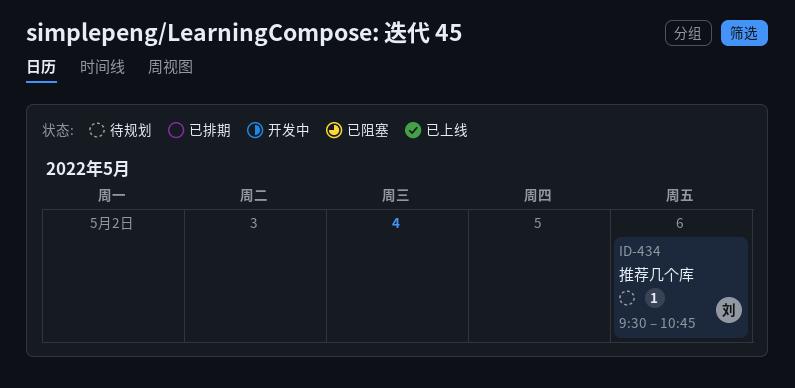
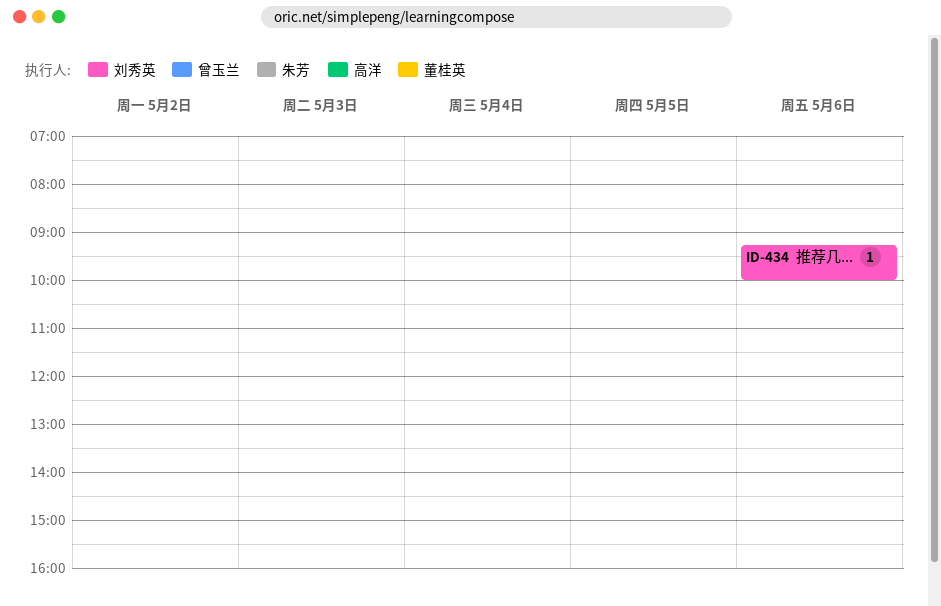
ID-434, begins: 09:30 -> 09:15
ID-434, ends: 10:45 -> 10:00

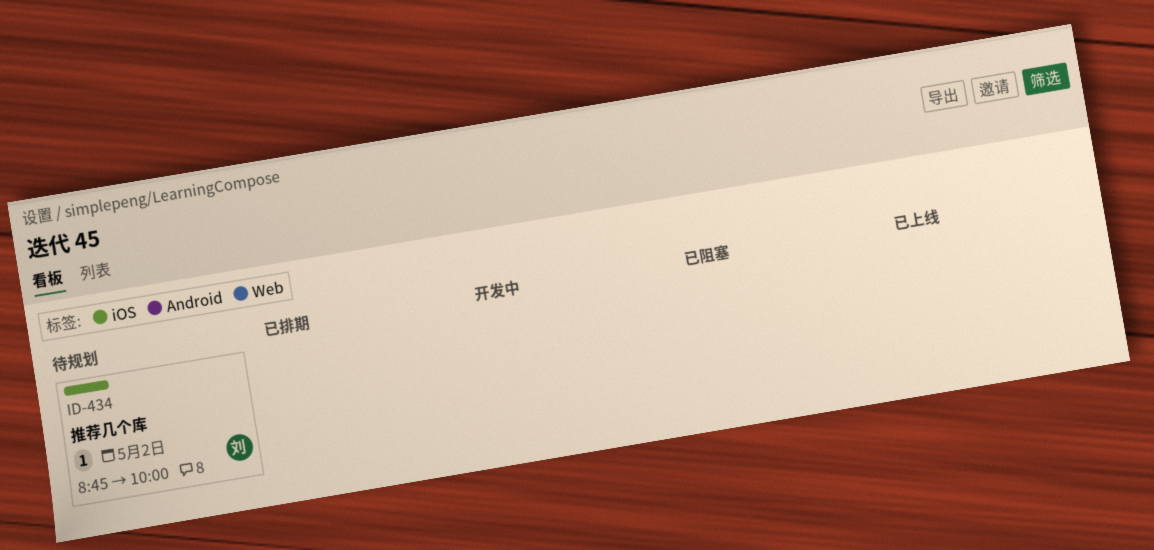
ID-434, day: May 6 -> May 2
ID-434, begins: 09:15 -> 08:45

